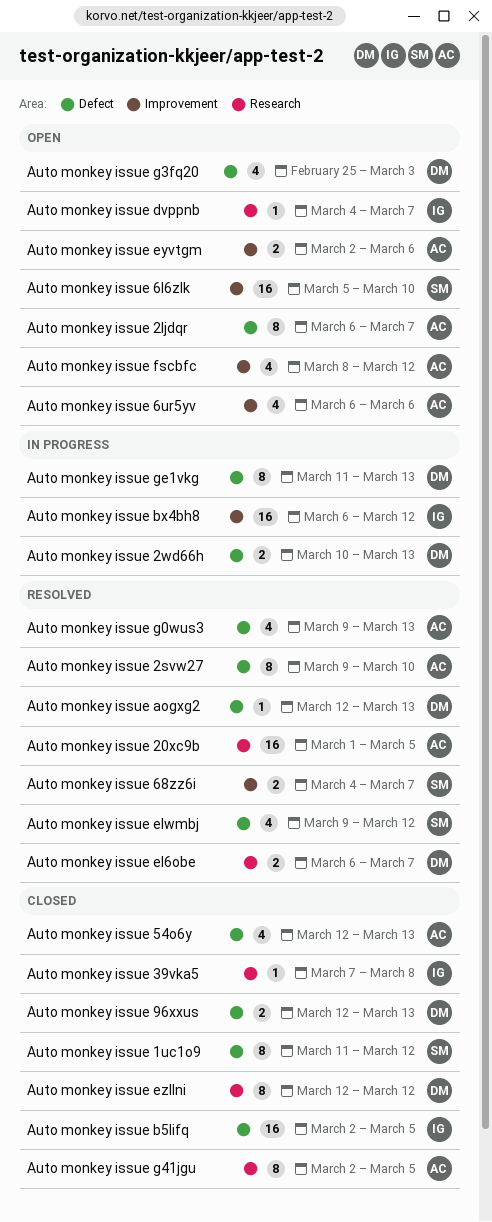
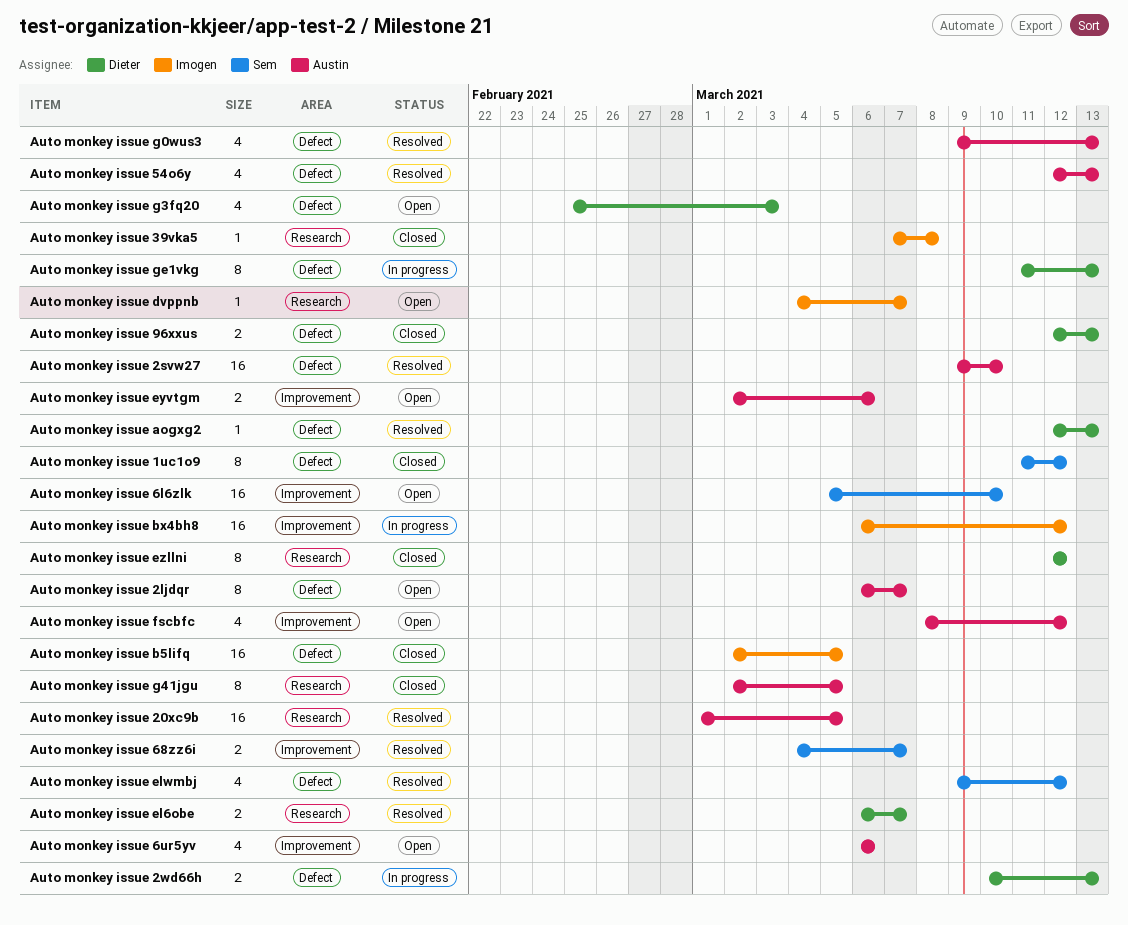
Auto monkey issue 2svw27, estimate: 8 -> 16
Auto monkey issue 54o6y, status: Closed -> Resolved

